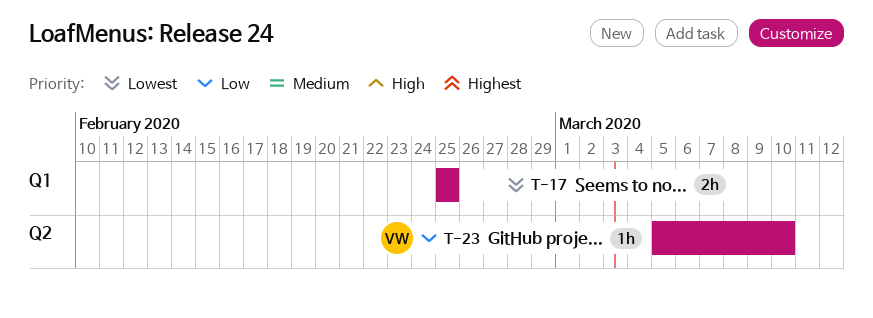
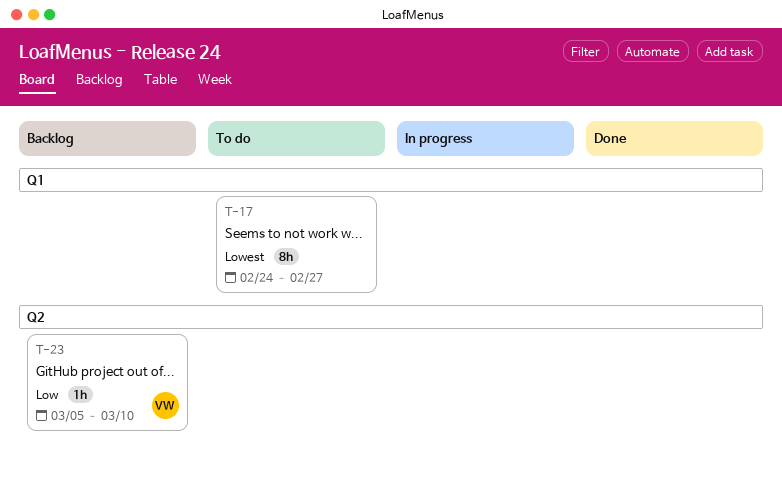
T-17, estimate: 2h -> 8h
T-17, start: Feb 25 -> Feb 24
T-17, due: Feb 25 -> Feb 27

